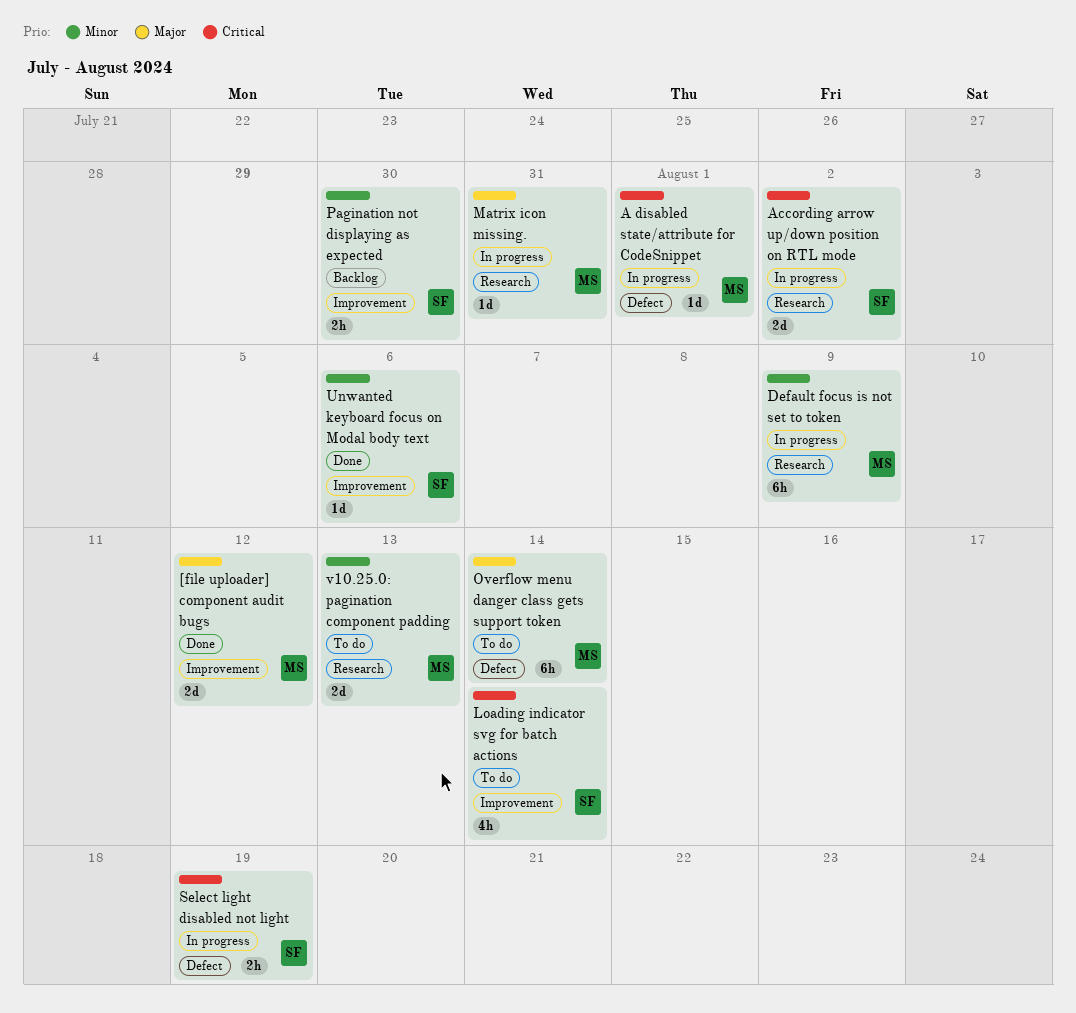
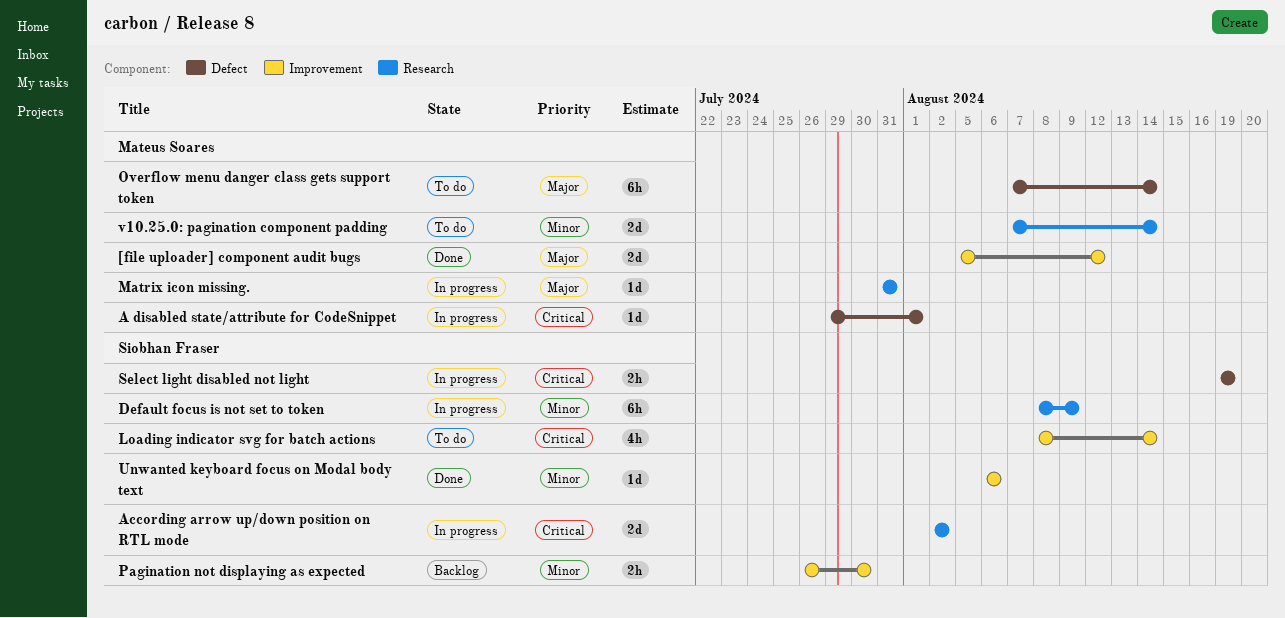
Default focus is not set to token, owner: Mateus Soares -> Siobhan Fraser
v10.25.0: pagination component padding, due: Aug 13 -> Aug 14

